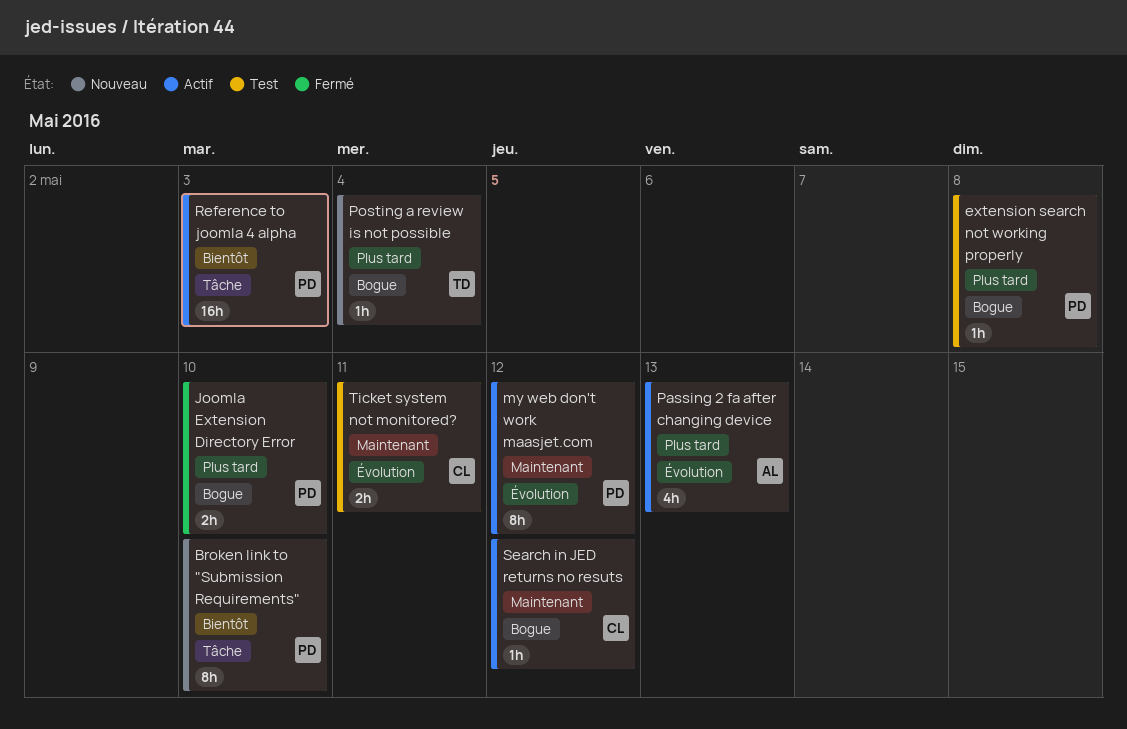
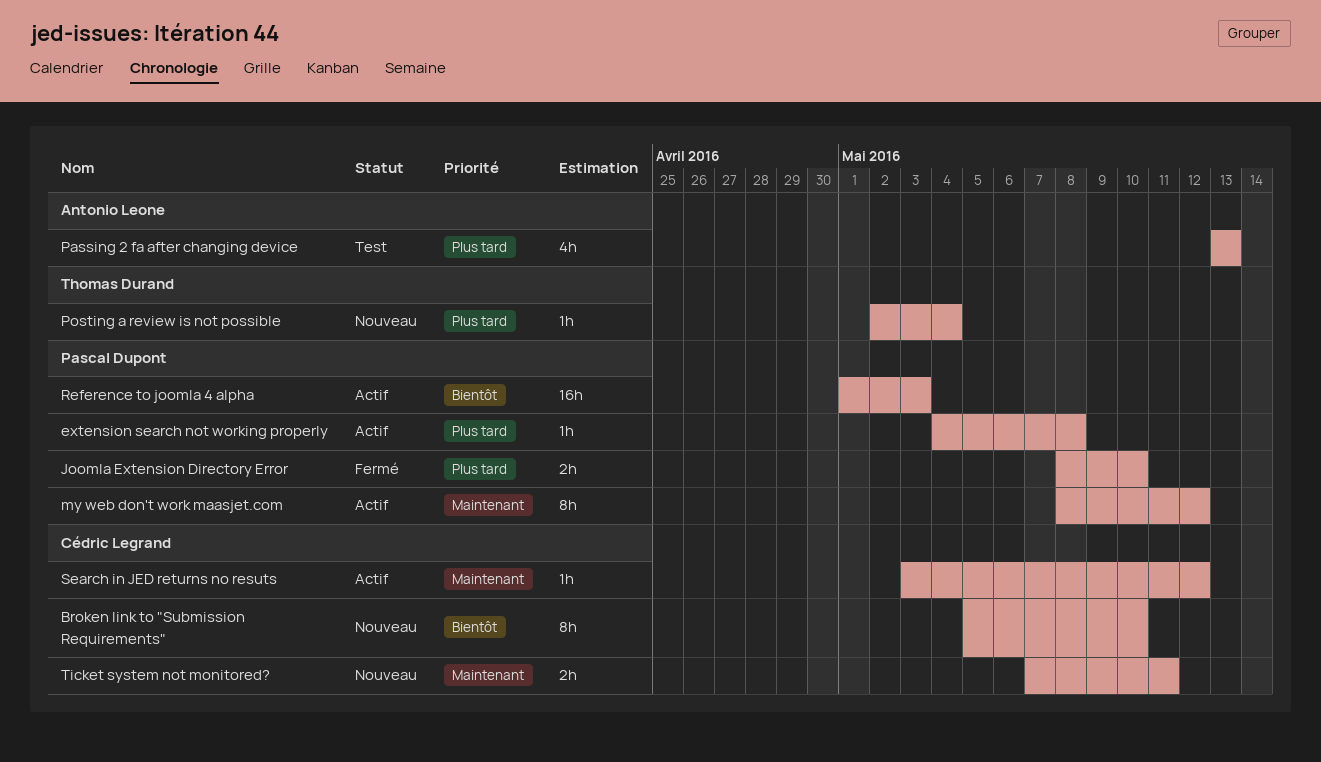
Broken link to "Submission Requirements", owner: Pascal Dupont -> Cédric Legrand
extension search not working properly, status: Test -> Actif
Passing 2 fa after changing device, status: Actif -> Test
Ticket system not monitored?, status: Test -> Nouveau

